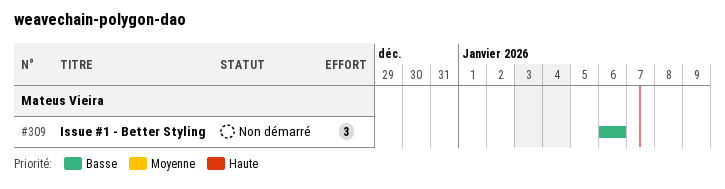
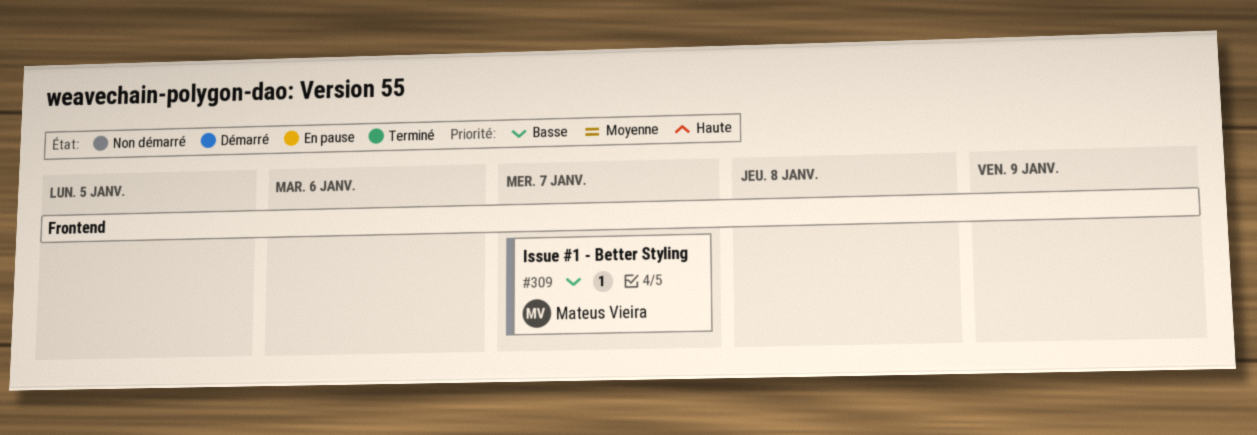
#309, estimate: 3 -> 1
#309, due: Jan 6 -> Jan 7

